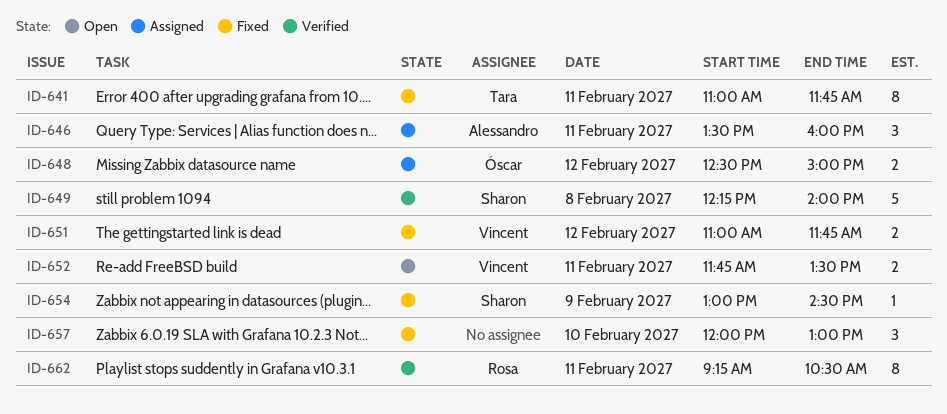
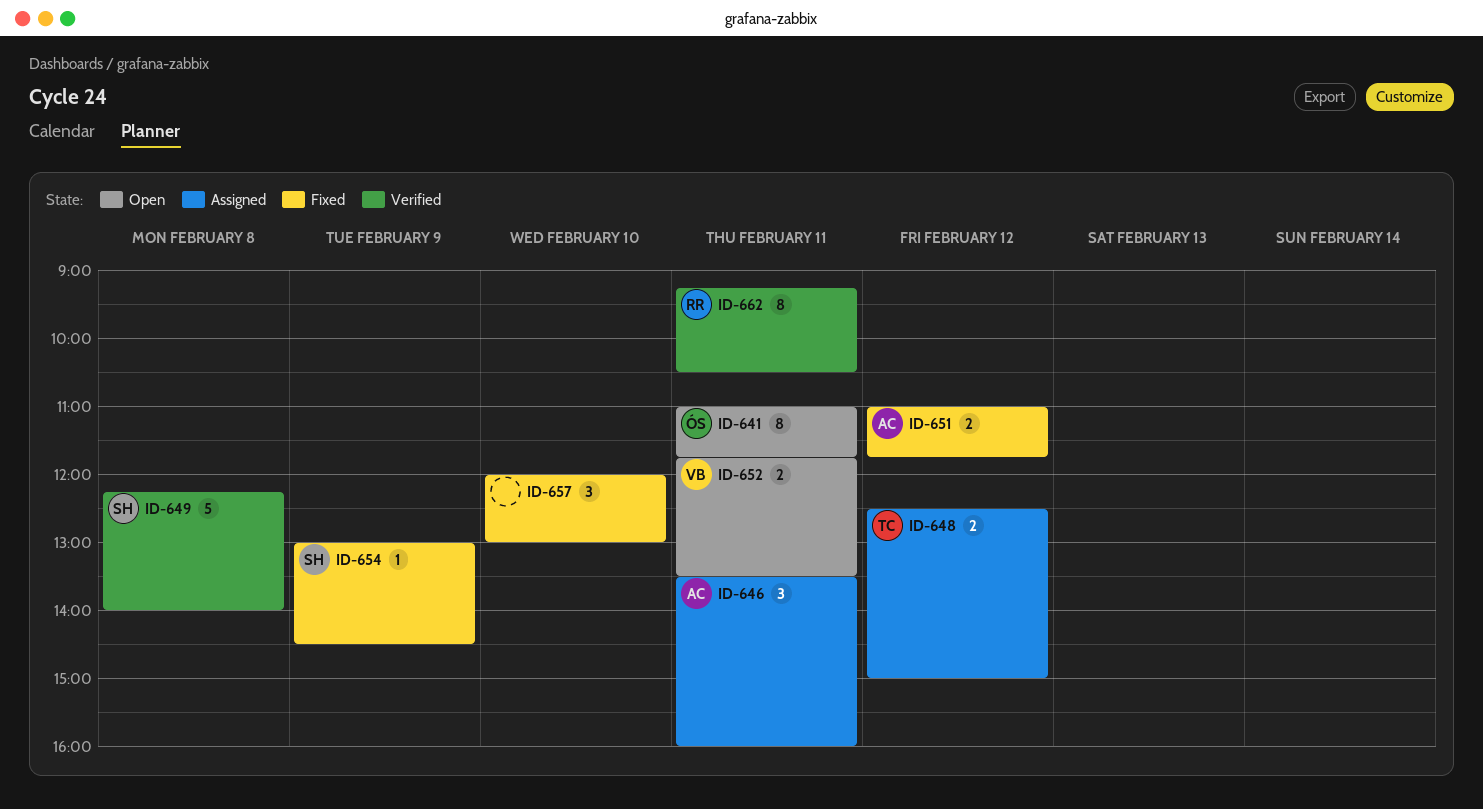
ID-641, status: Fixed -> Open
ID-641, owner: Tara -> Óscar
ID-648, owner: Óscar -> Tara
ID-651, owner: Vincent -> Alessandro

